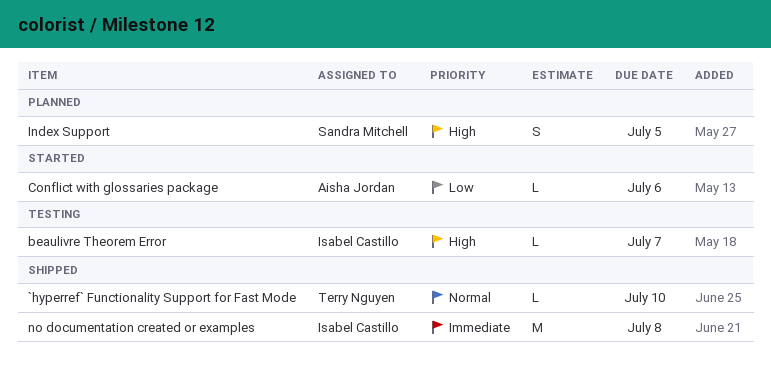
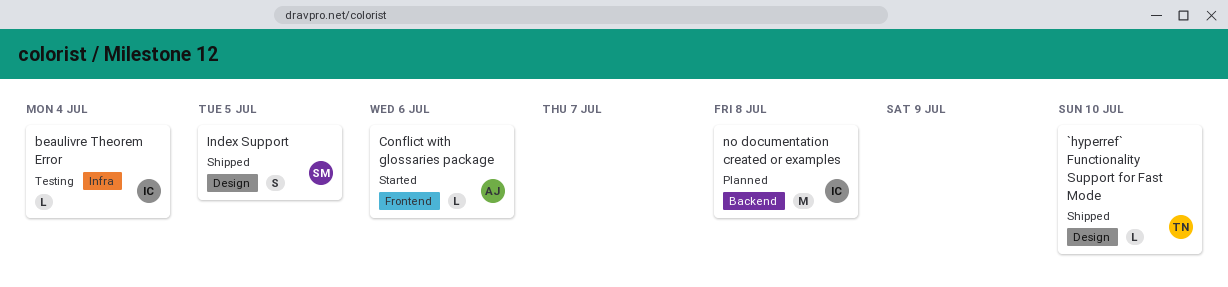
beaulivre Theorem Error, due: Jul 7 -> Jul 4
Index Support, status: Planned -> Shipped
no documentation created or examples, status: Shipped -> Planned

